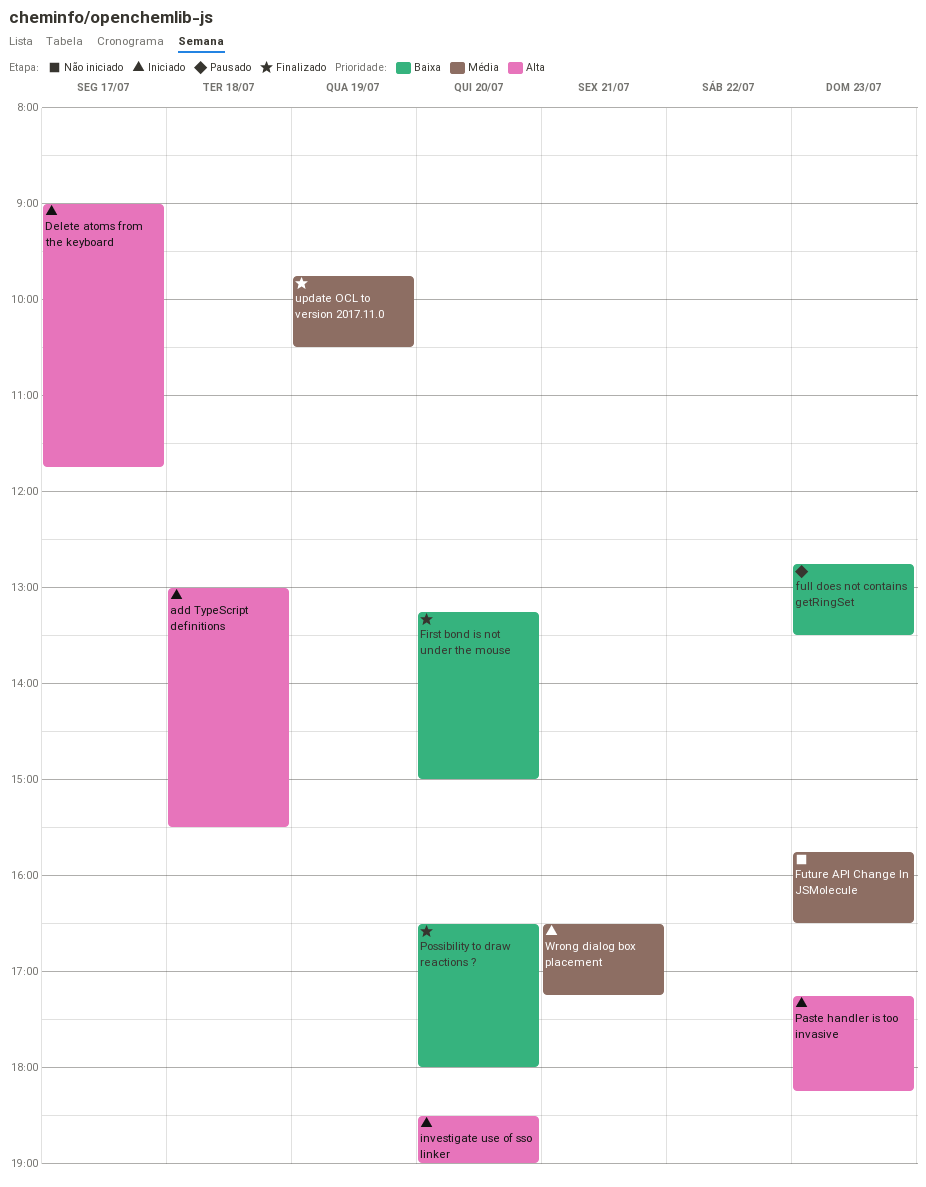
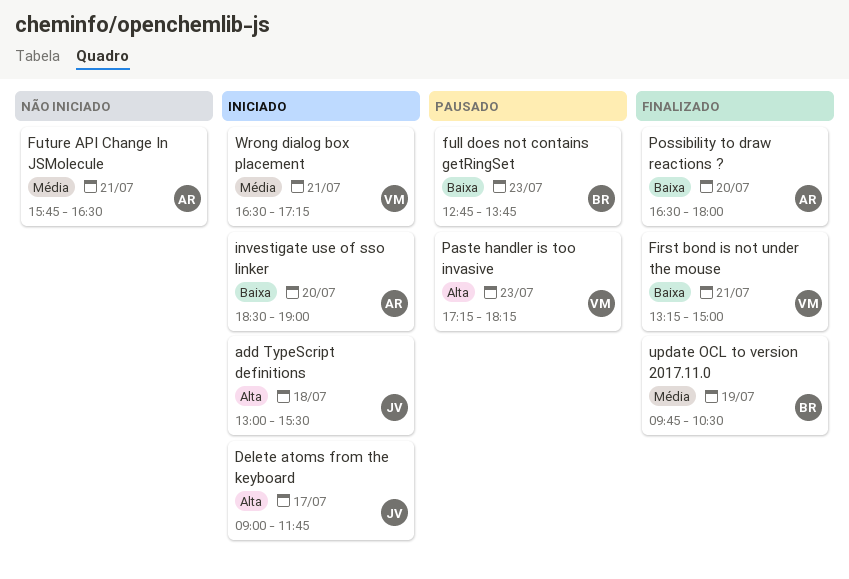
First bond is not under the mouse, day: Jul 20 -> Jul 21
full does not contains getRingSet, ends: 13:30 -> 13:45
Future API Change In JSMolecule, day: Jul 23 -> Jul 21
investigate use of sso linker, priority: Alta -> Baixa
Paste handler is too invasive, status: Iniciado -> Pausado

